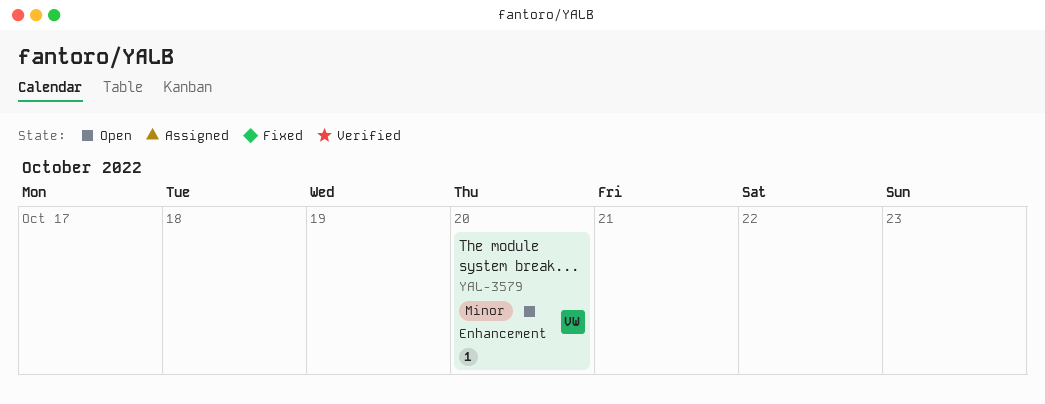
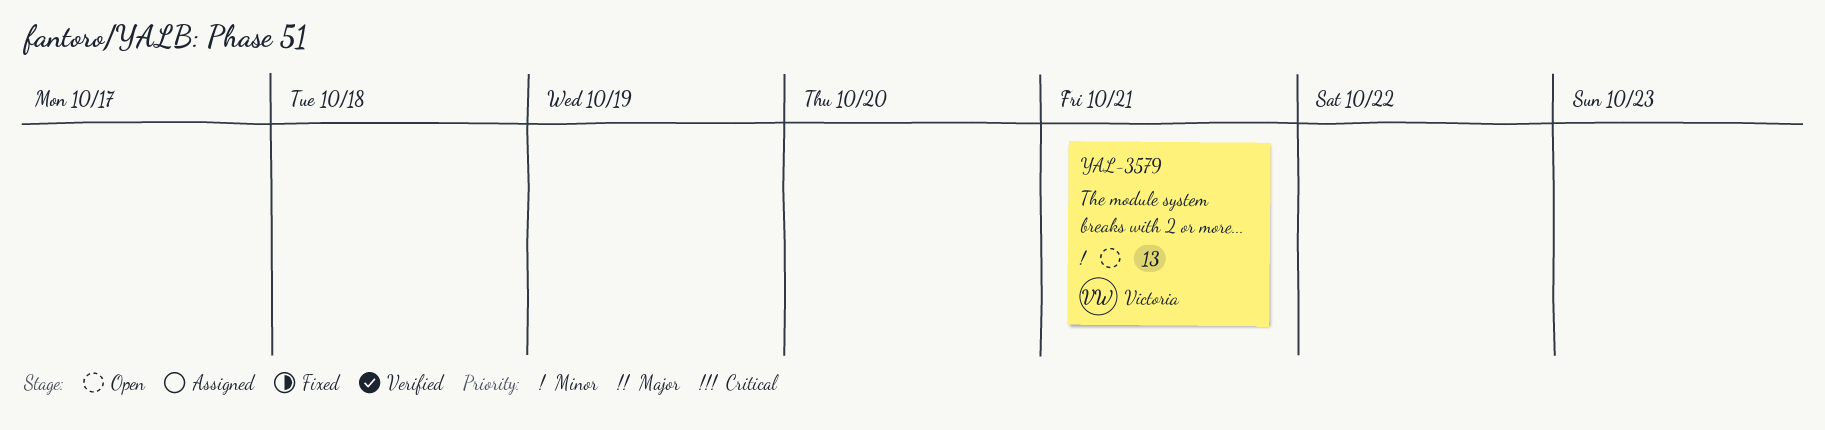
YAL-3579, estimate: 1 -> 13
YAL-3579, due: Oct 20 -> Oct 21

